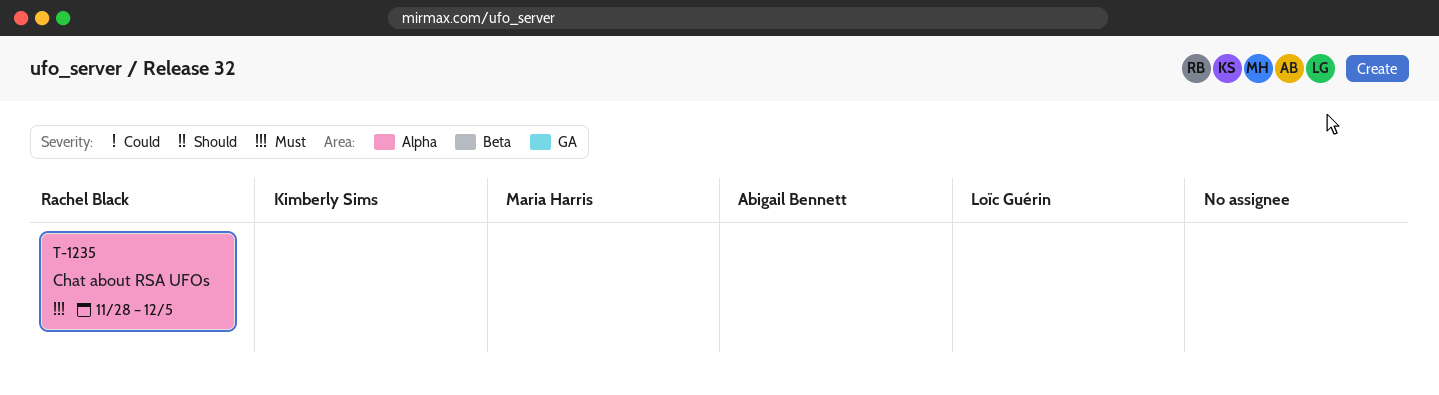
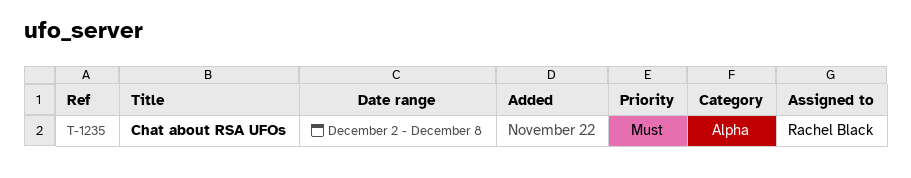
T-1235, start: Nov 28 -> Dec 2
T-1235, due: Dec 5 -> Dec 8

